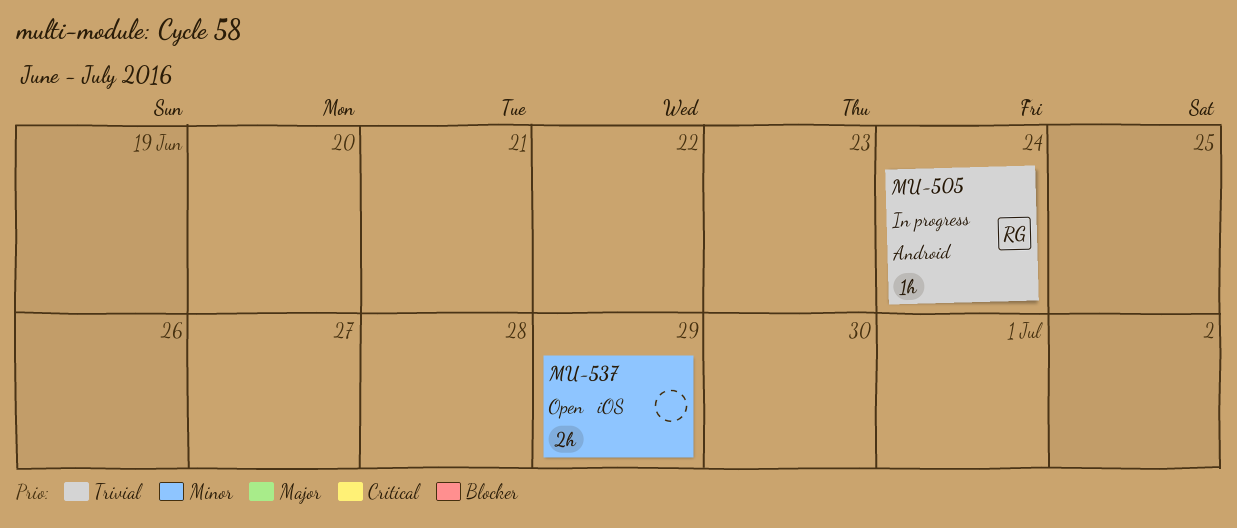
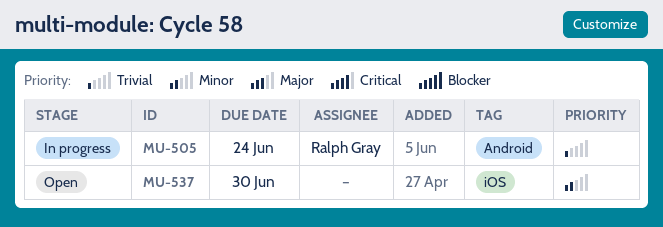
MU-537, due: Jun 29 -> Jun 30

